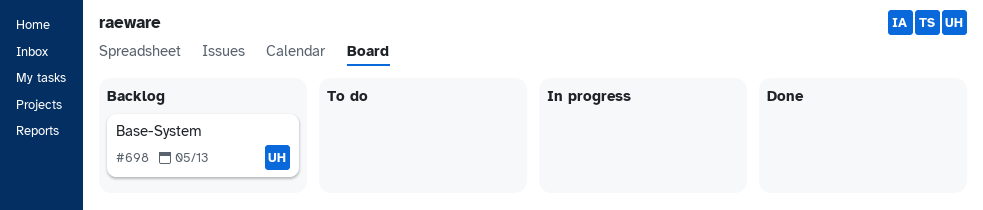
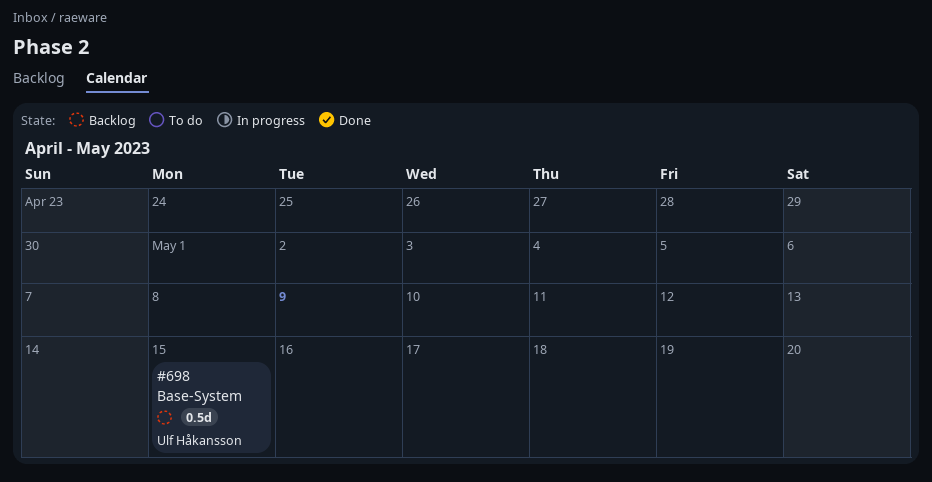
#698, due: May 13 -> May 15

